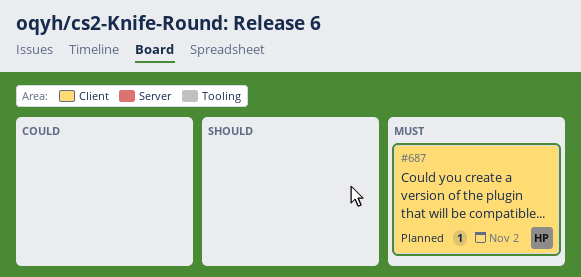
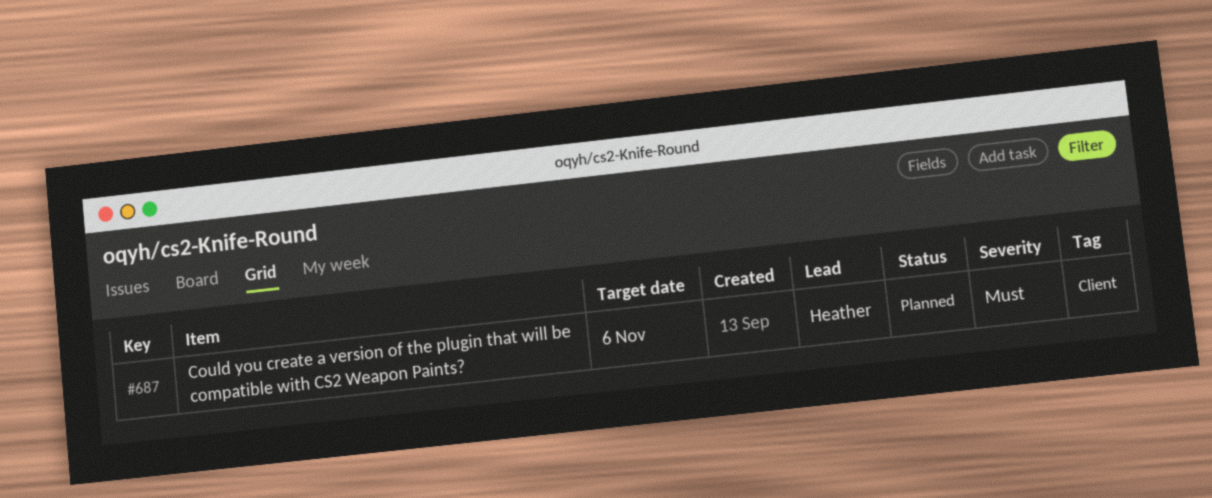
#687, due: Nov 2 -> Nov 6

